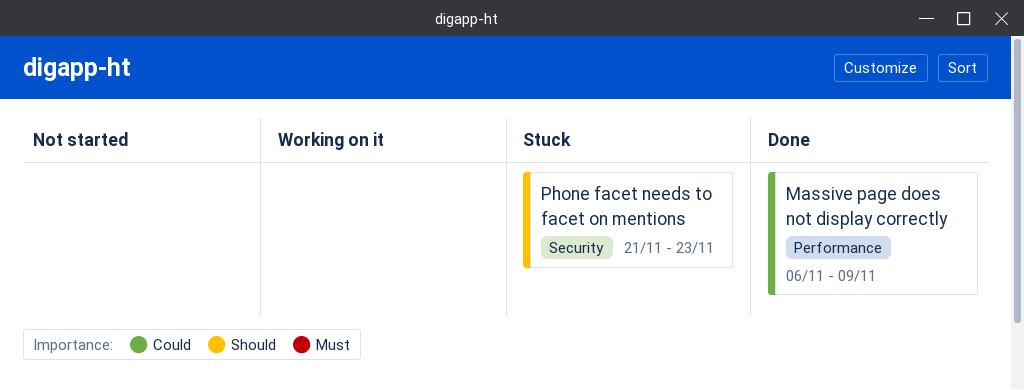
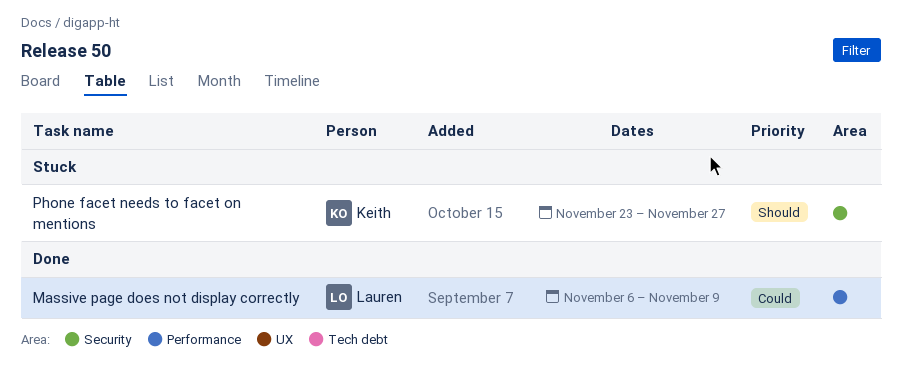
Phone facet needs to facet on mentions, start: Nov 21 -> Nov 23
Phone facet needs to facet on mentions, due: Nov 23 -> Nov 27

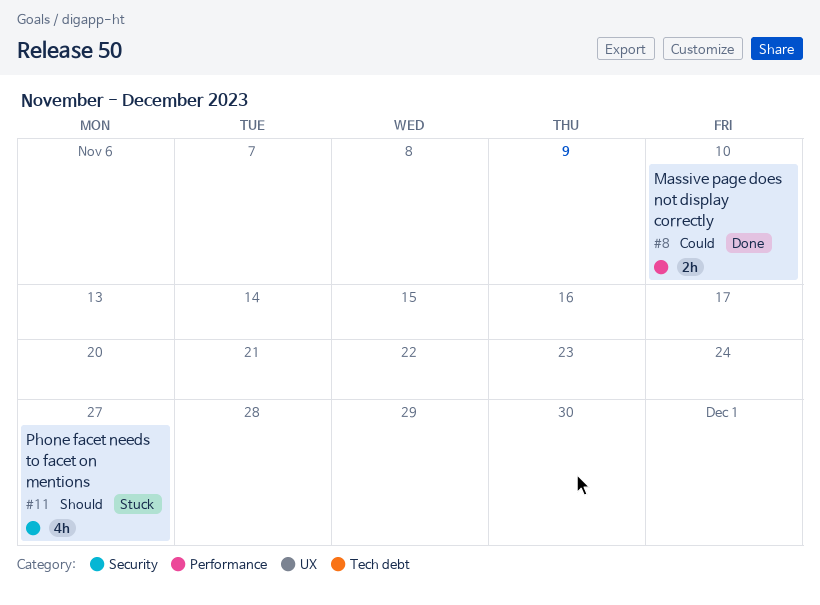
Massive page does not display correctly, due: Nov 9 -> Nov 10

